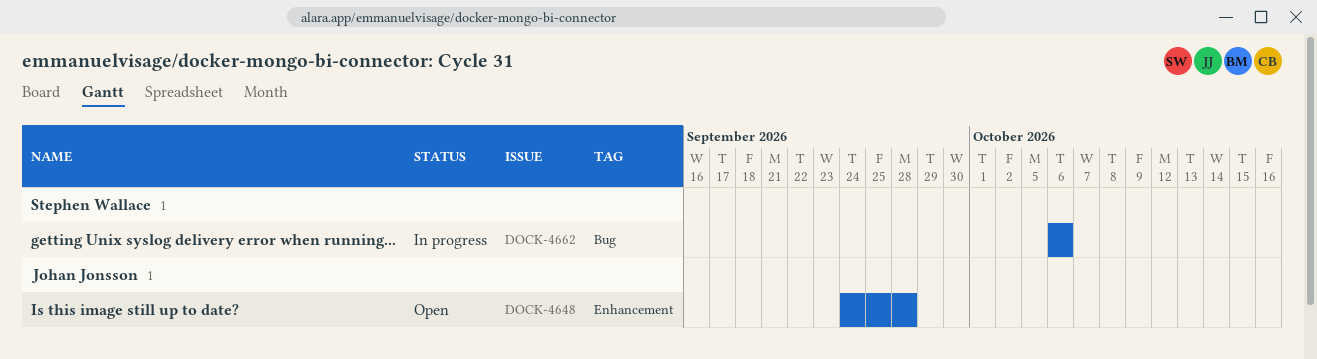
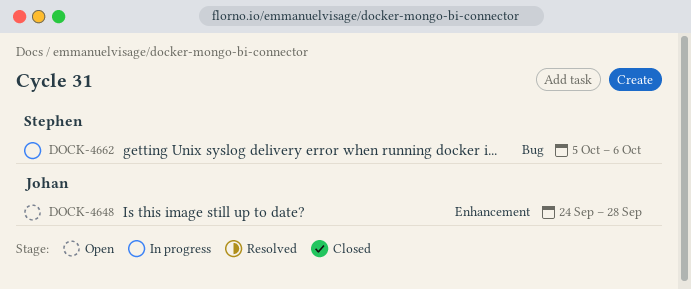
DOCK-4662, start: Oct 6 -> Oct 5

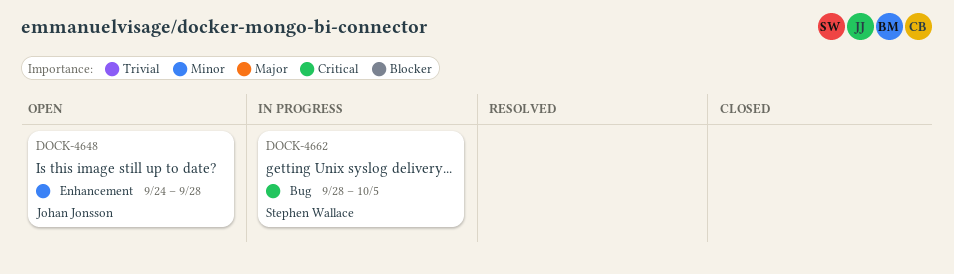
DOCK-4662, start: Oct 5 -> Sep 28
DOCK-4662, due: Oct 6 -> Oct 5

